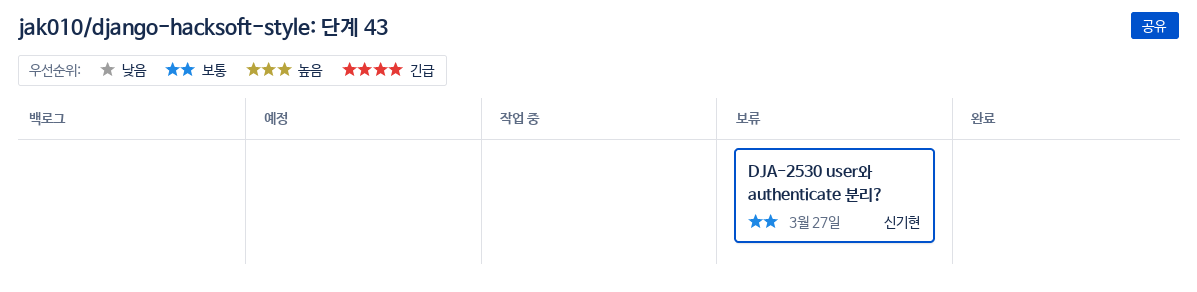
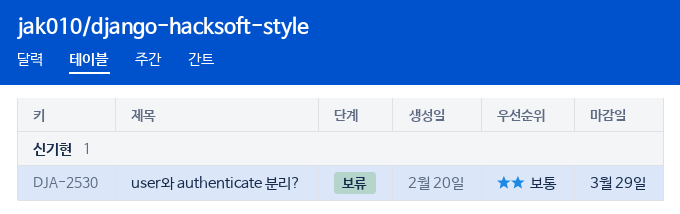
DJA-2530, due: Mar 27 -> Mar 29

